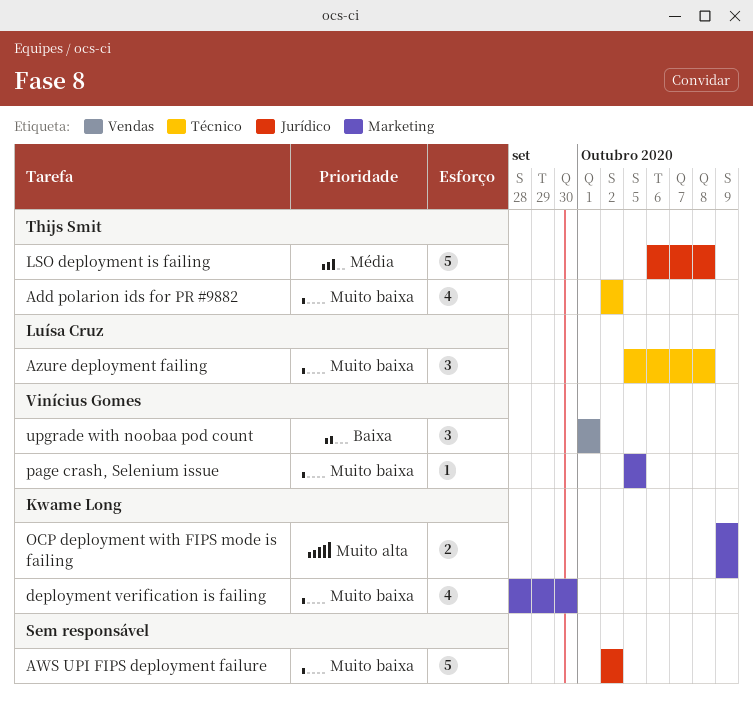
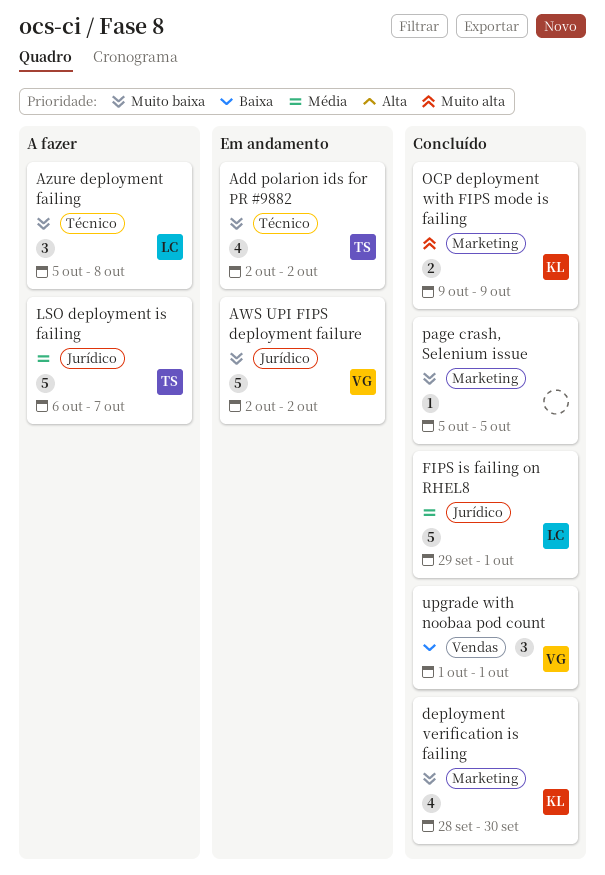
AWS UPI FIPS deployment failure, owner: none -> Vinícius Gomes
FIPS is failing on RHEL8: none -> present
LSO deployment is failing, due: Oct 8 -> Oct 7
page crash, Selenium issue, owner: Vinícius Gomes -> none

